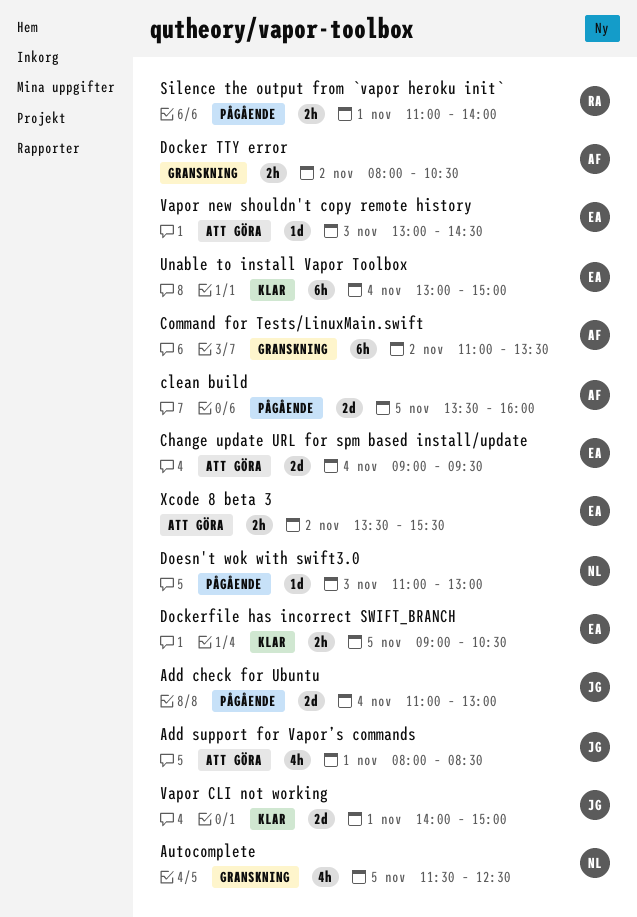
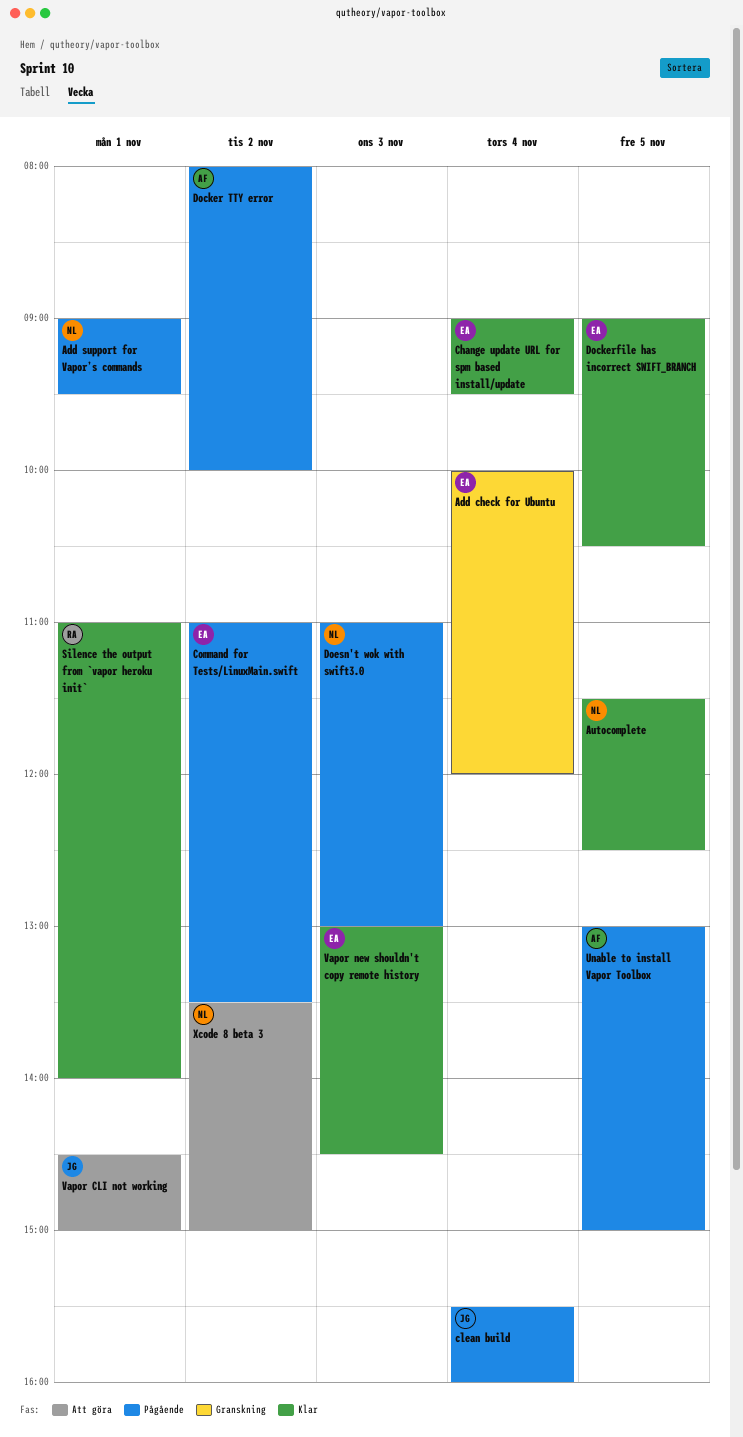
Add check for Ubuntu, status: Pågående -> Granskning
Add check for Ubuntu, owner: JG -> EA
Add check for Ubuntu, begins: 11:00 -> 10:00
Add check for Ubuntu, ends: 13:00 -> 12:00
Add support for Vapor’s commands, status: Att göra -> Pågående
Add support for Vapor’s commands, owner: JG -> NL
Add support for Vapor’s commands, begins: 08:00 -> 09:00
Add support for Vapor’s commands, ends: 08:30 -> 09:30
Autocomplete, status: Granskning -> Klar
Change update URL for spm based install/update, status: Att göra -> Klar
clean build, owner: AF -> JG
clean build, day: Nov 5 -> Nov 4
clean build, begins: 13:30 -> 15:30
Command for Tests/LinuxMain.swift, status: Granskning -> Pågående
Command for Tests/LinuxMain.swift, owner: AF -> EA
Docker TTY error, status: Granskning -> Pågående
Docker TTY error, ends: 10:30 -> 10:00
Silence the output from `vapor heroku init`, status: Pågående -> Klar
Unable to install Vapor Toolbox, status: Klar -> Pågående
Unable to install Vapor Toolbox, owner: EA -> AF
Unable to install Vapor Toolbox, day: Nov 4 -> Nov 5
Vapor CLI not working, status: Klar -> Att göra
Vapor CLI not working, begins: 14:00 -> 14:30
Vapor new shouldn't copy remote history, status: Att göra -> Klar
Xcode 8 beta 3, owner: EA -> NL
Xcode 8 beta 3, ends: 15:30 -> 15:00

